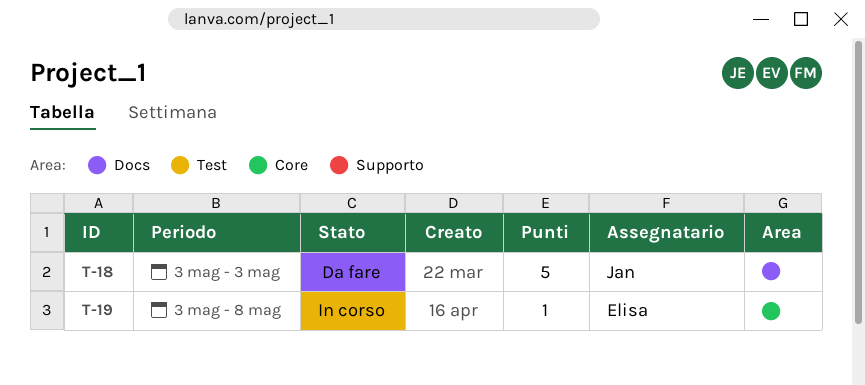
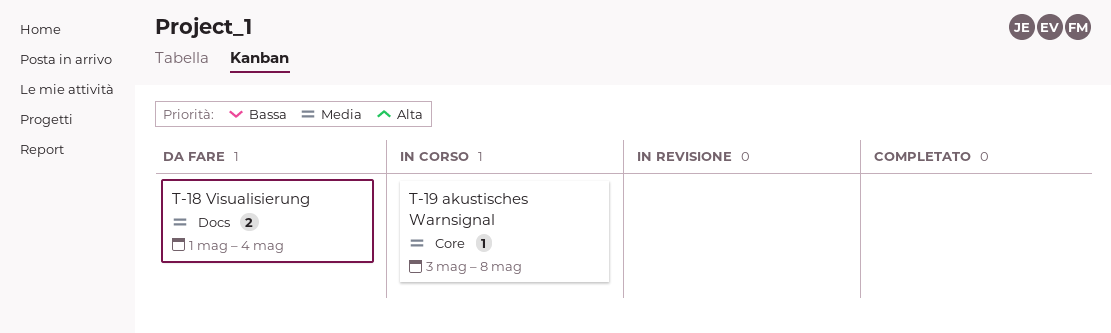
T-18, estimate: 5 -> 2
T-18, start: May 3 -> May 1
T-18, due: May 3 -> May 4

